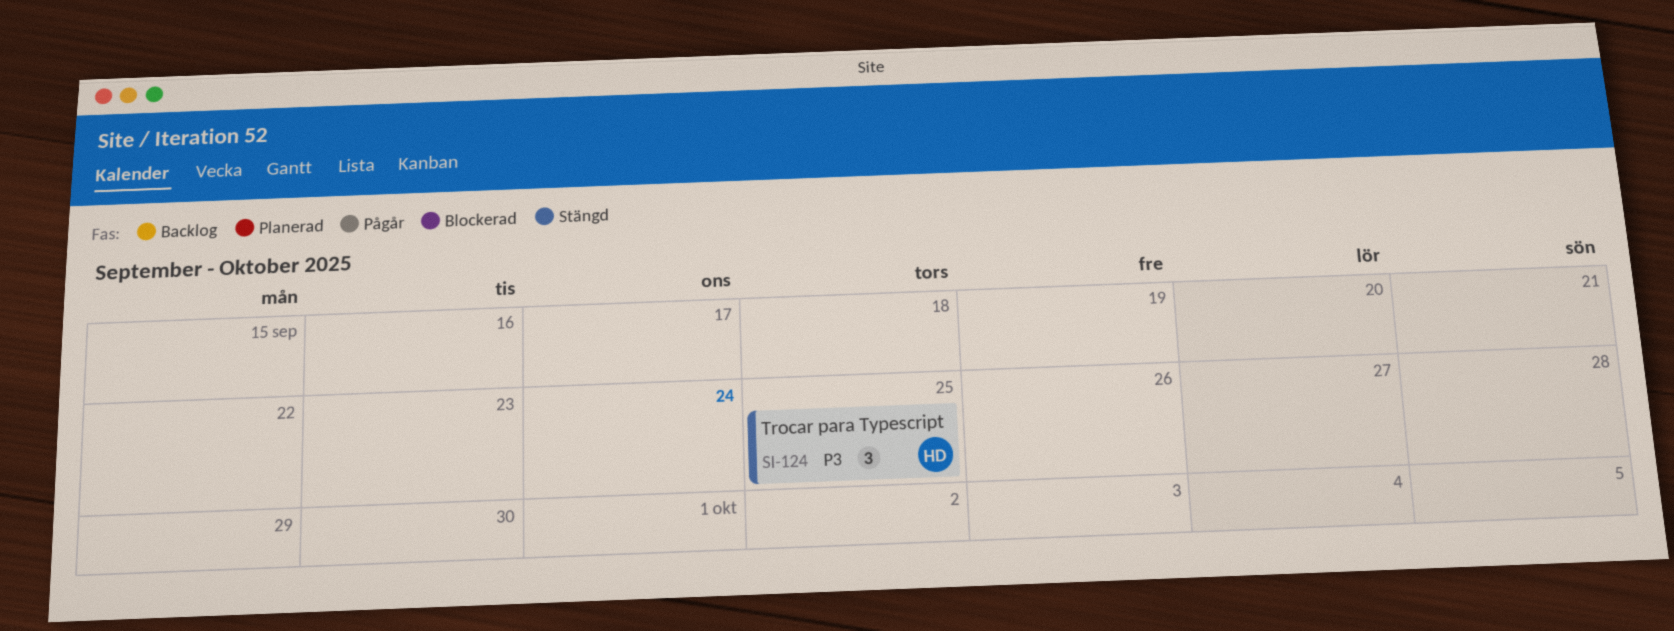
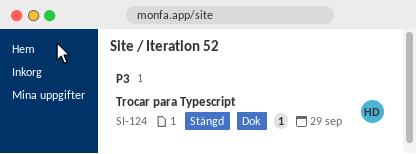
SI-124, estimate: 3 -> 1
SI-124, due: Sep 25 -> Sep 29

